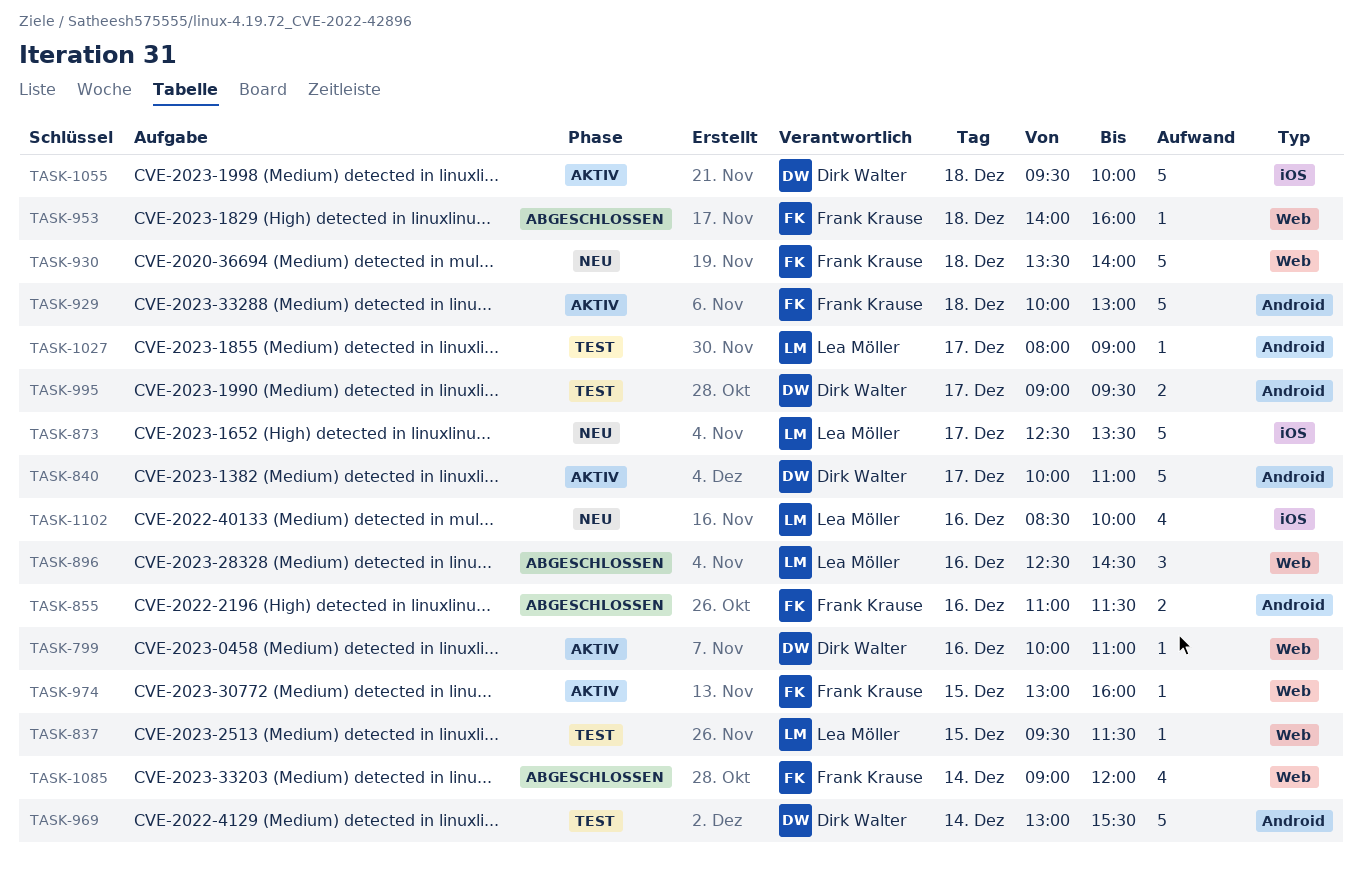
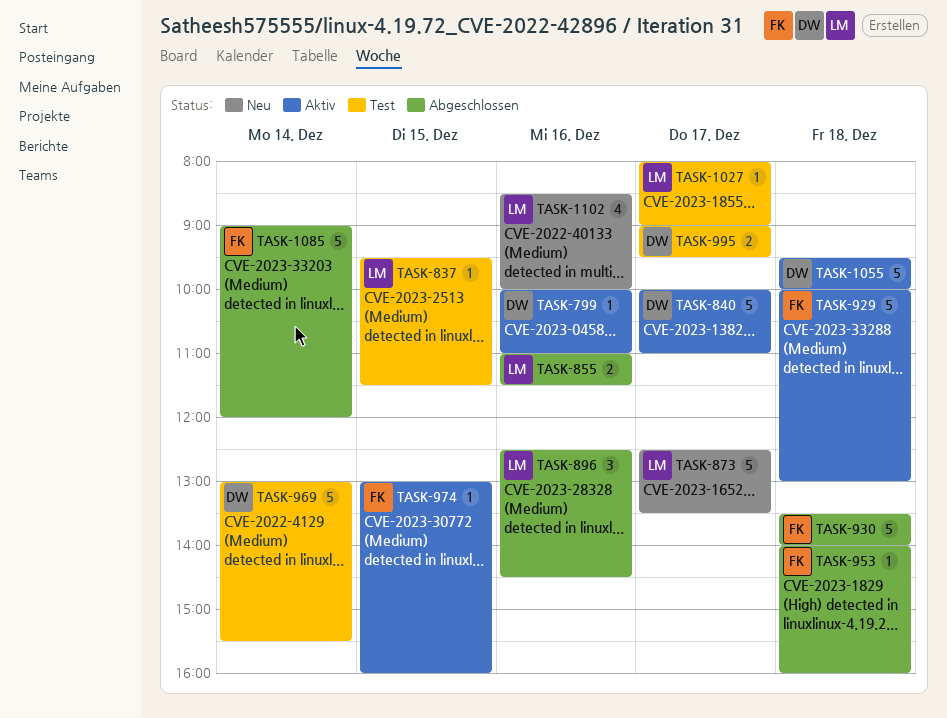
TASK-855, owner: Frank Krause -> Lea Möller
TASK-930, status: Neu -> Abgeschlossen
TASK-1085, estimate: 4 -> 5

